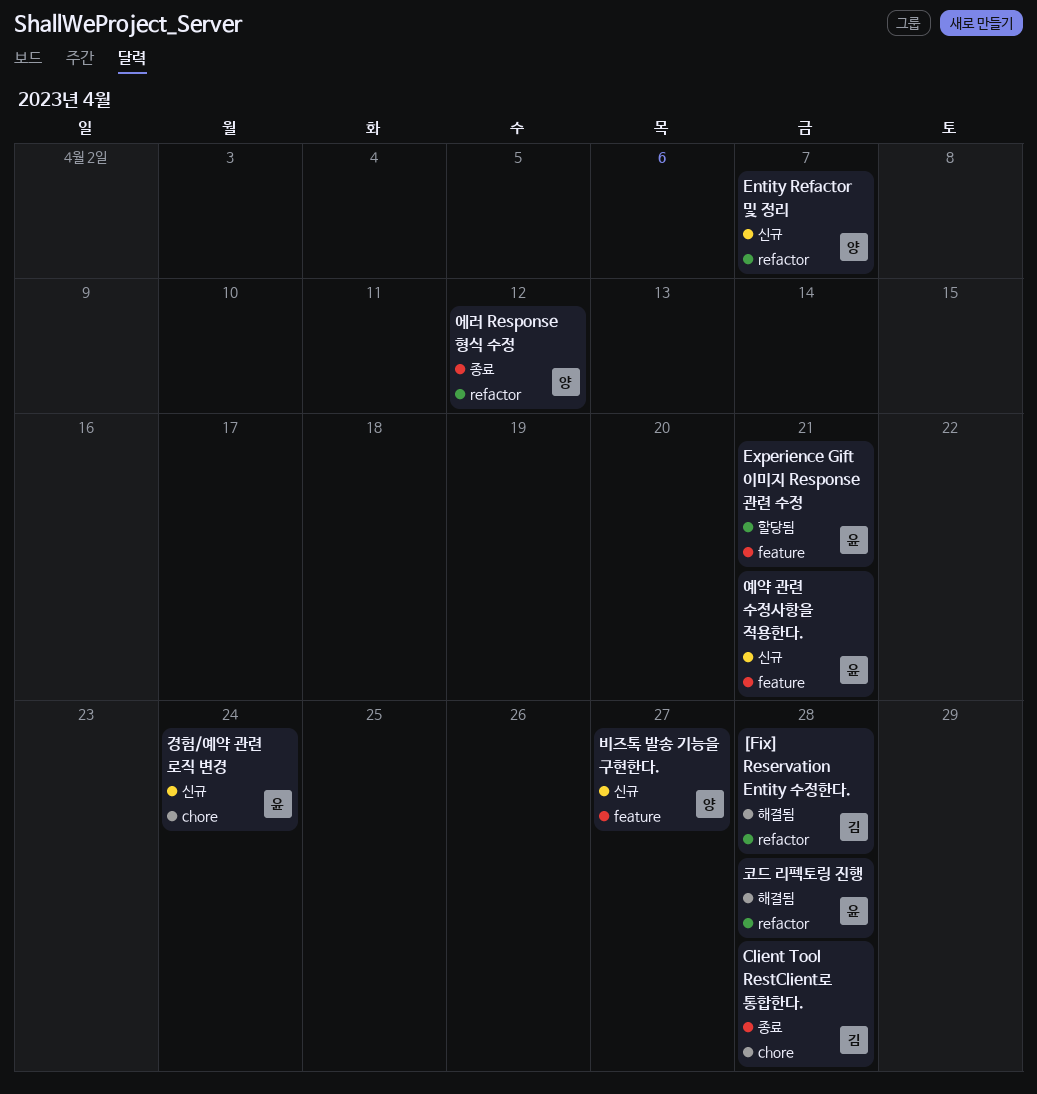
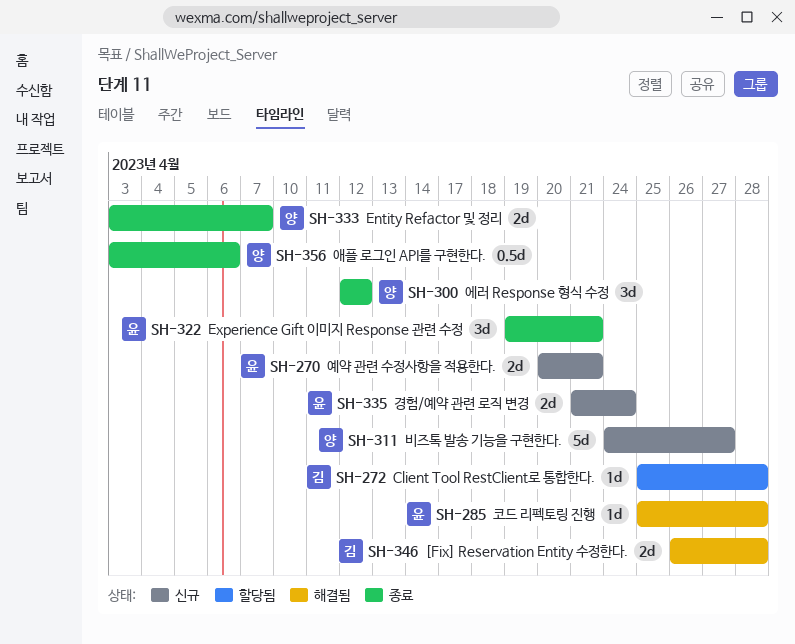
Client Tool RestClient로 통합한다., status: 종료 -> 할당됨
Entity Refactor 및 정리, status: 신규 -> 종료
Experience Gift 이미지 Response 관련 수정, status: 할당됨 -> 종료
애플 로그인 API를 구현한다.: none -> present

